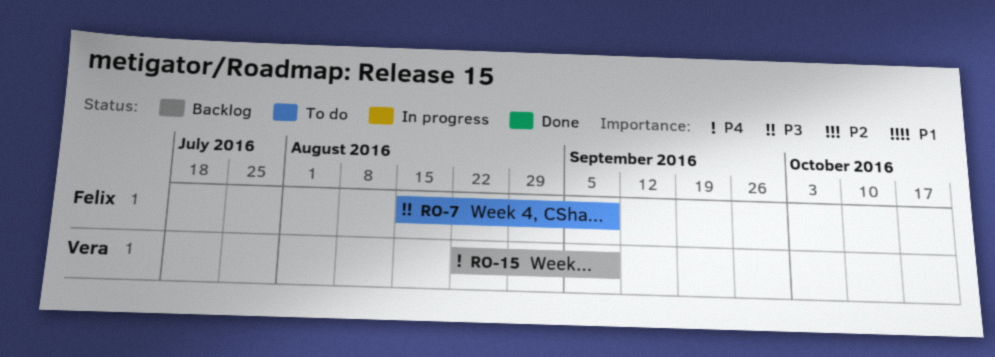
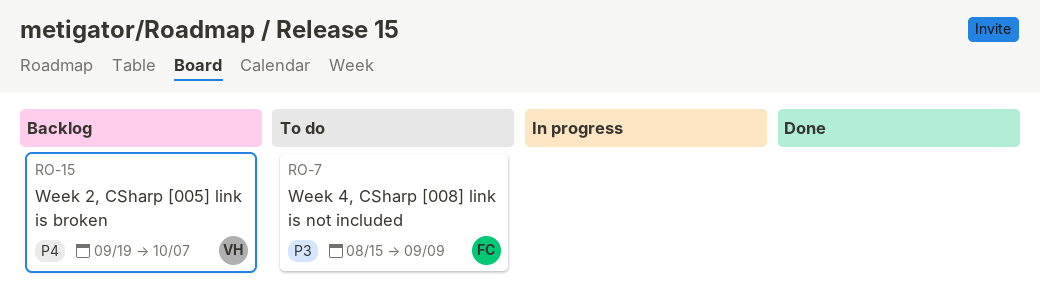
RO-15, start: Aug 22 -> Sep 19
RO-15, due: Sep 9 -> Oct 7

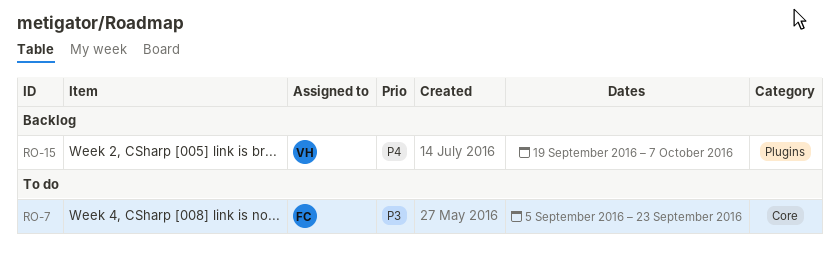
RO-7, start: Aug 15 -> Sep 5
RO-7, due: Sep 9 -> Sep 23

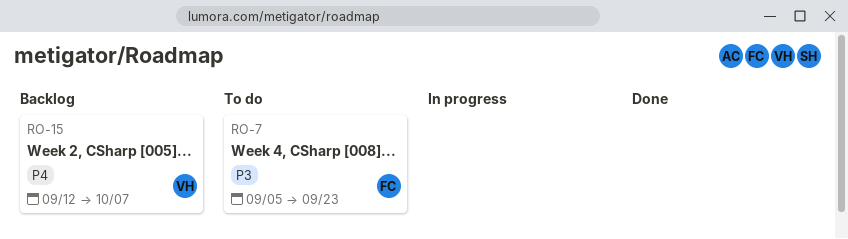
RO-15, start: Sep 19 -> Sep 12

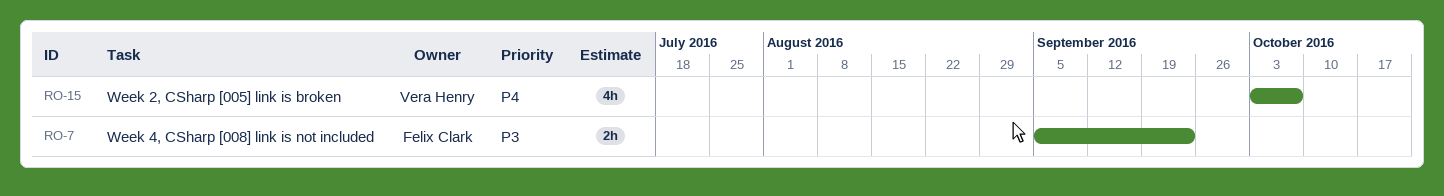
RO-15, start: Sep 12 -> Oct 3

